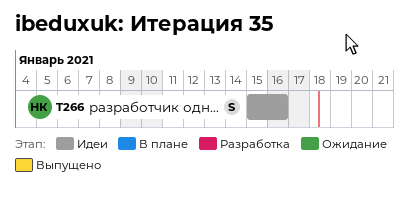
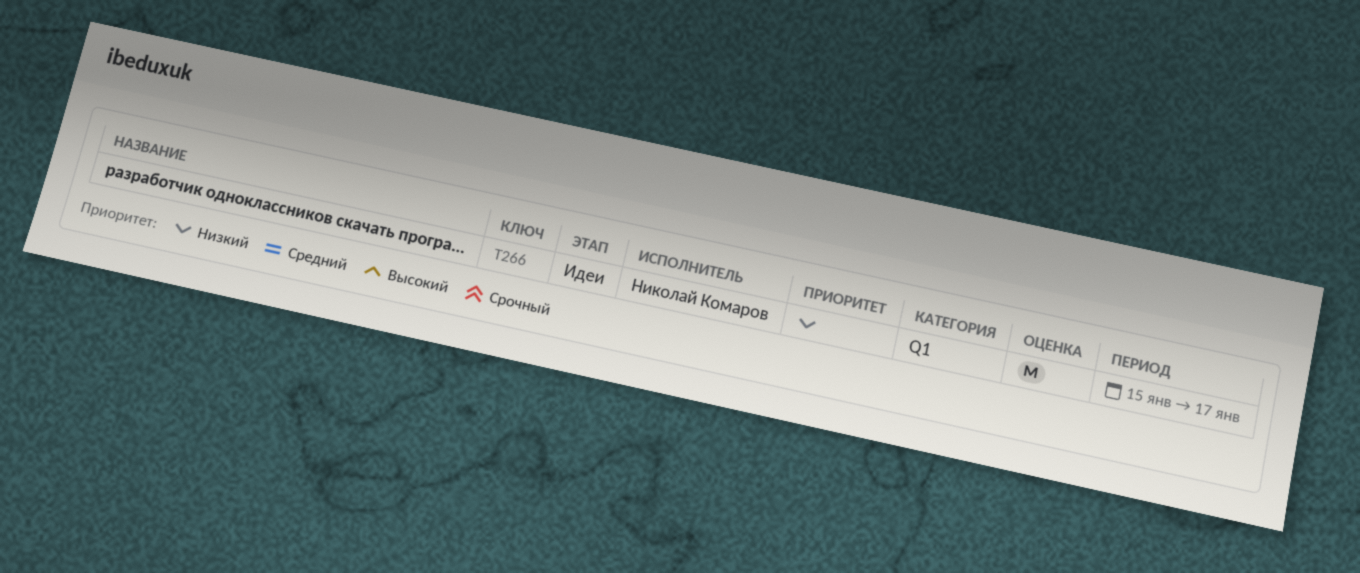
T266, estimate: S -> M
T266, due: Jan 16 -> Jan 17

